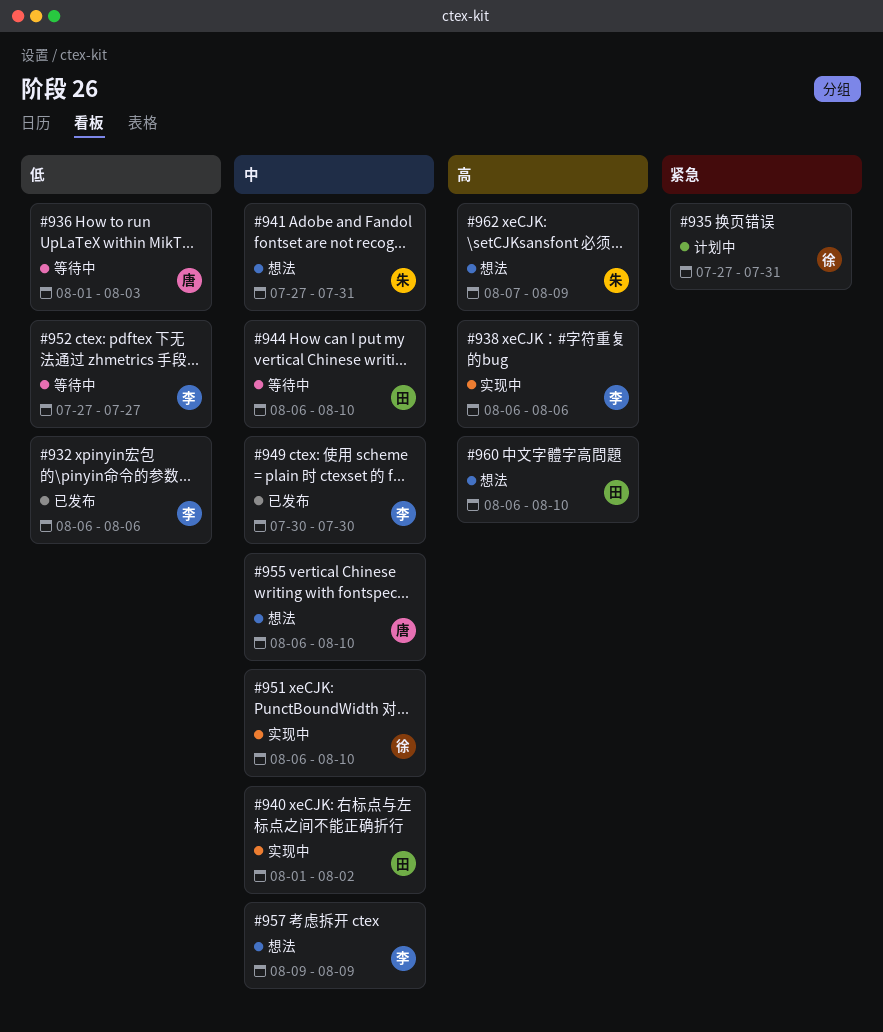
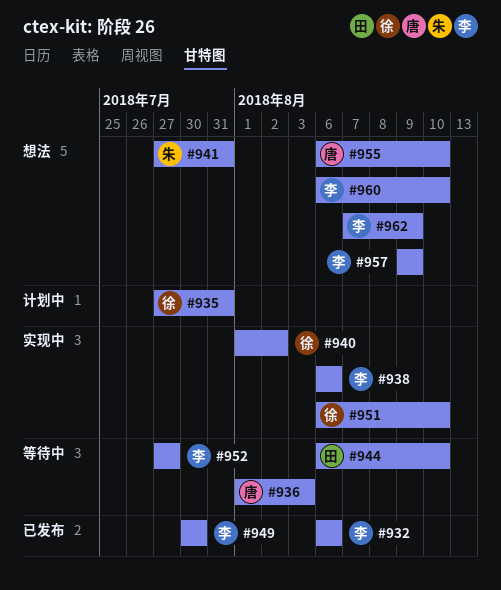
#940, owner: 田 -> 徐
#960, owner: 田 -> 李
#962, owner: 朱 -> 李

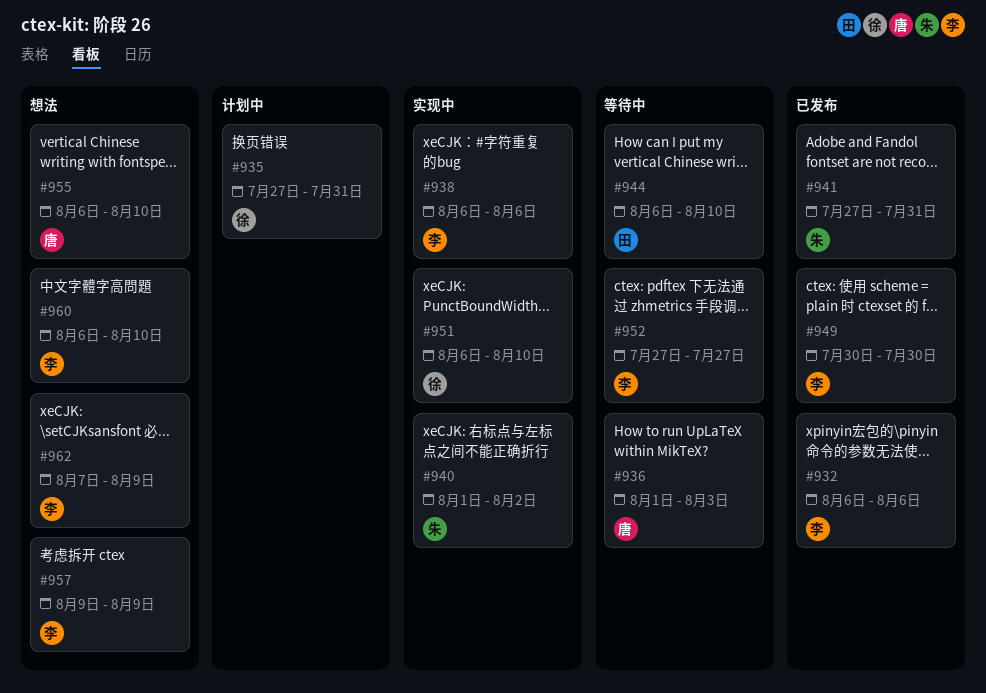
#940, owner: 徐 -> 朱
#941, status: 想法 -> 已发布

